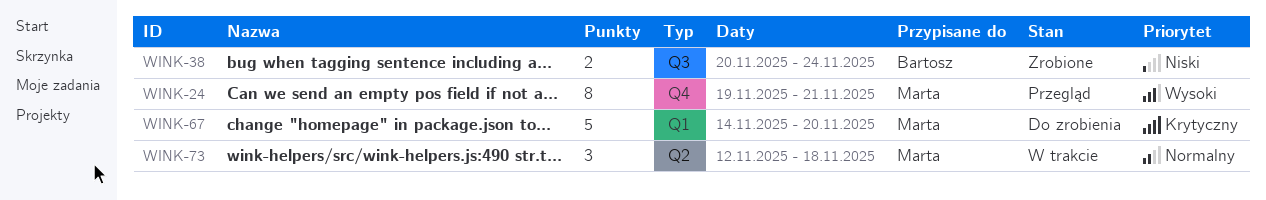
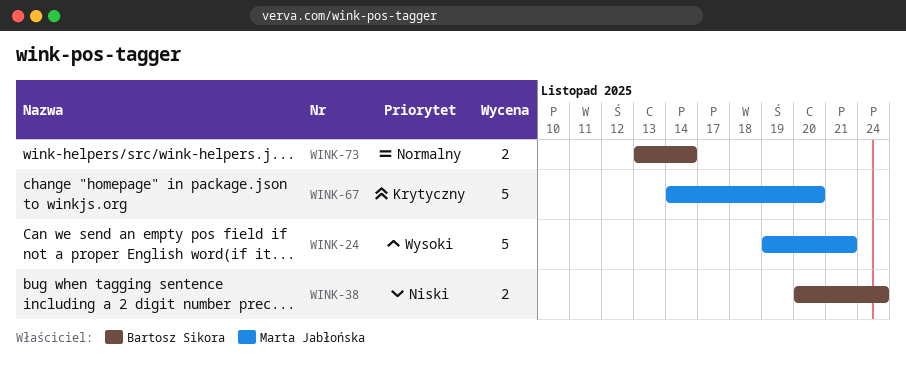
WINK-24, estimate: 8 -> 5
WINK-73, owner: Marta Jabłońska -> Bartosz Sikora
WINK-73, estimate: 3 -> 2
WINK-73, start: Nov 12 -> Nov 13
WINK-73, due: Nov 18 -> Nov 14

